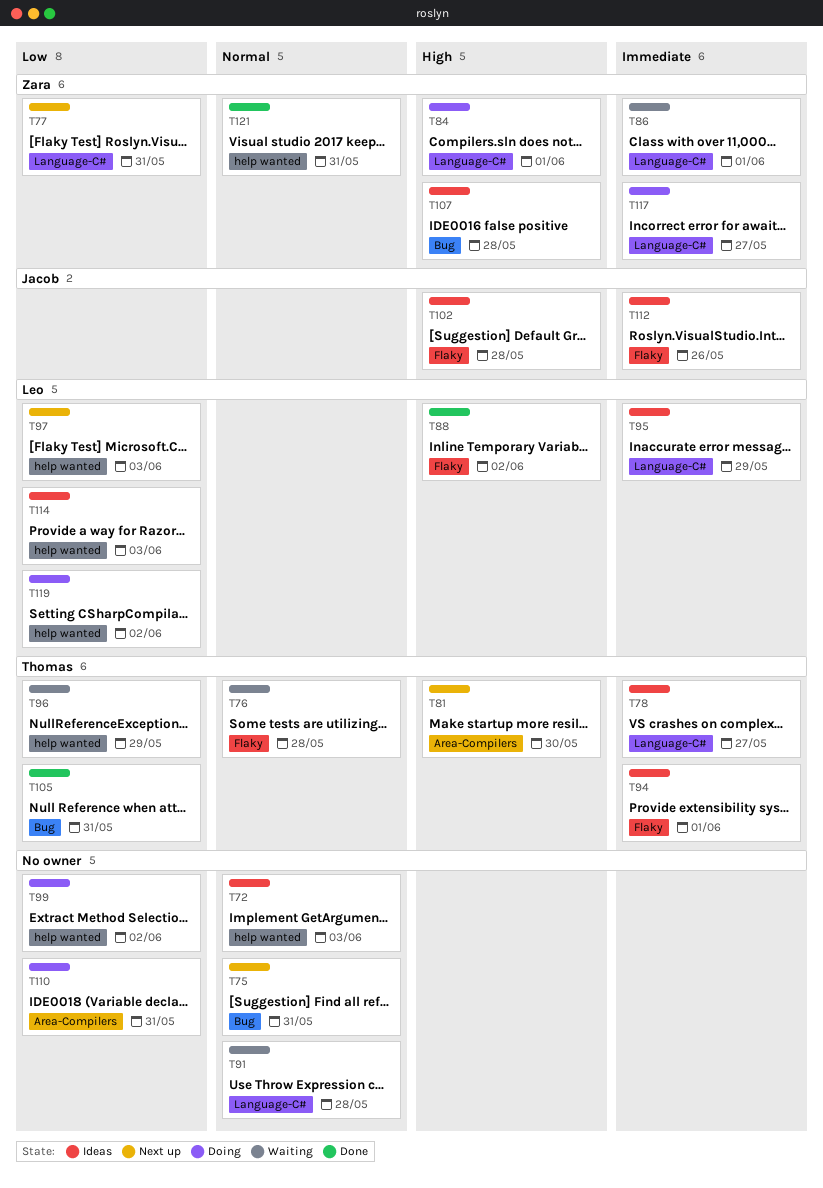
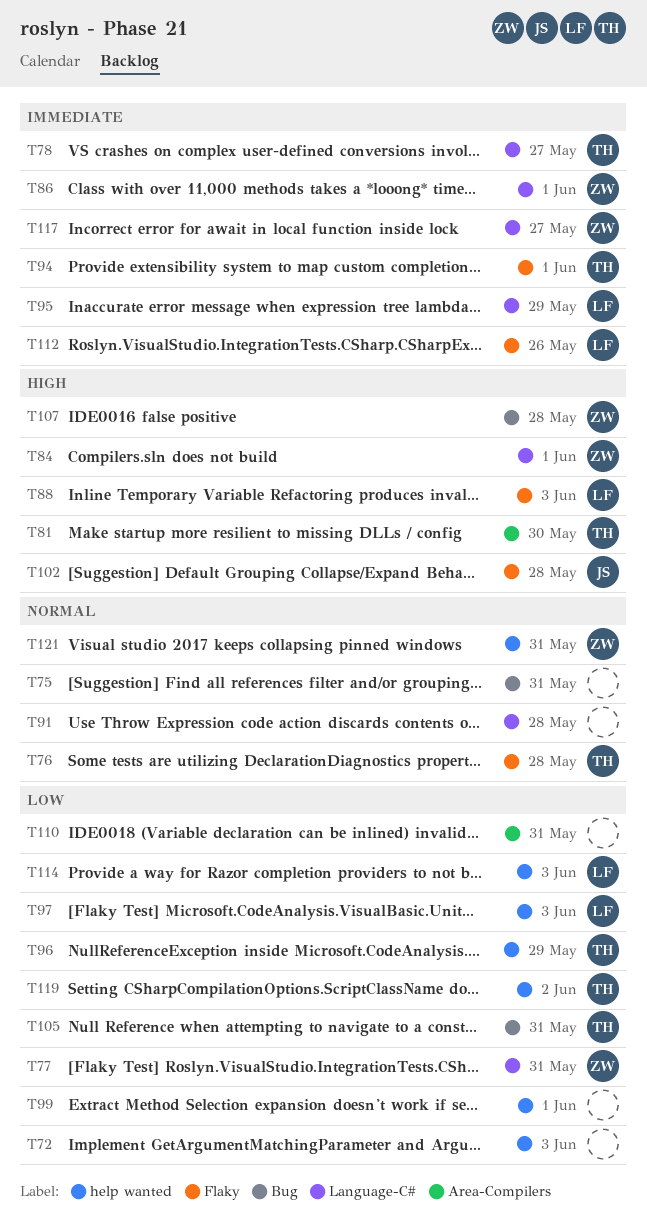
T72, priority: Normal -> Low
T88, due: Jun 2 -> Jun 3
T99, due: Jun 2 -> Jun 1
T112, owner: Jacob -> Leo
T119, owner: Leo -> Thomas

